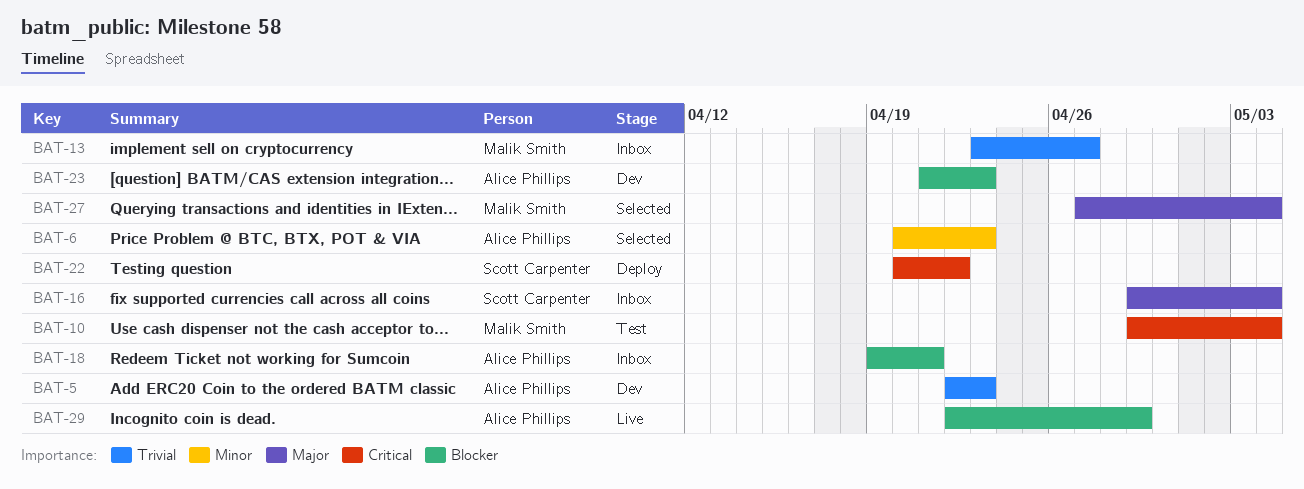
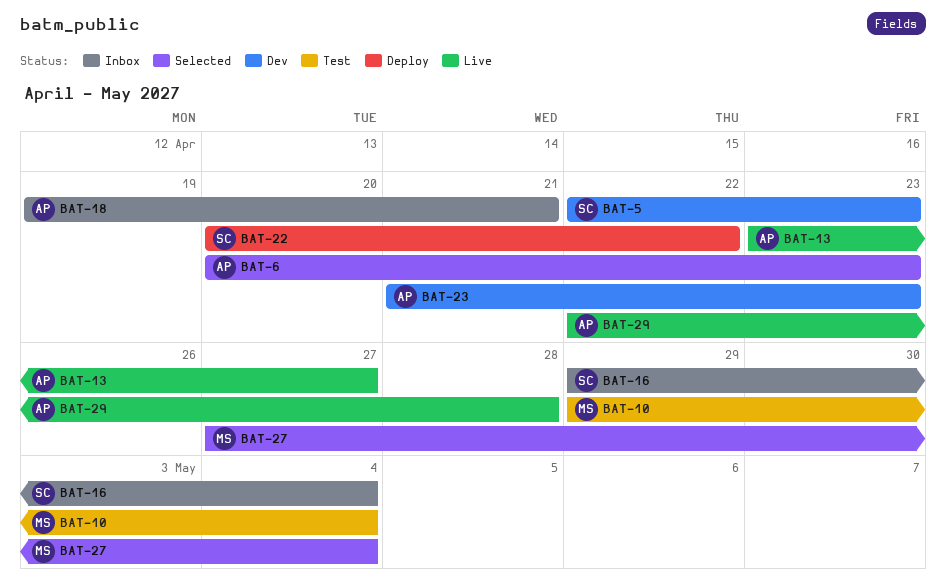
BAT-5, owner: Alice Phillips -> Scott Carpenter
BAT-13, status: Inbox -> Live
BAT-13, owner: Malik Smith -> Alice Phillips
BAT-29, due: Apr 29 -> Apr 28

